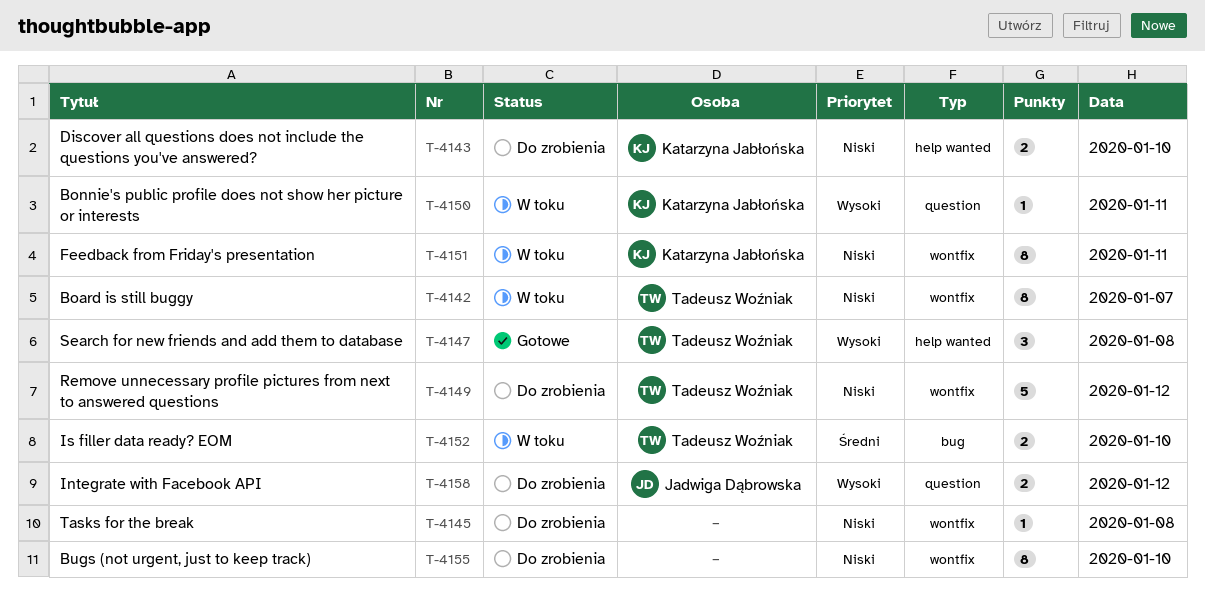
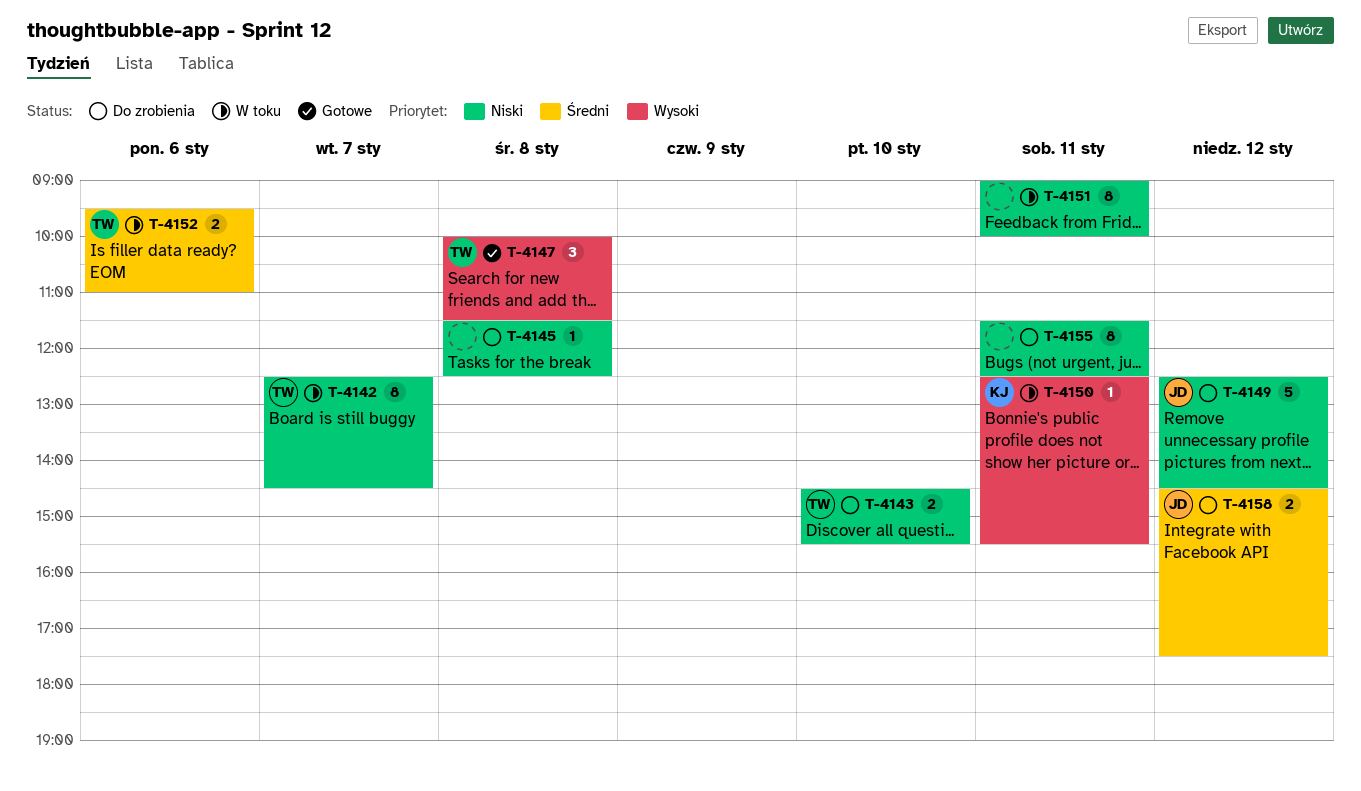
T-4143, owner: Katarzyna Jabłońska -> Tadeusz Woźniak
T-4149, owner: Tadeusz Woźniak -> Jadwiga Dąbrowska
T-4151, owner: Katarzyna Jabłońska -> none
T-4152, day: Jan 10 -> Jan 6
T-4155, day: Jan 10 -> Jan 11
T-4158, priority: Wysoki -> Średni

